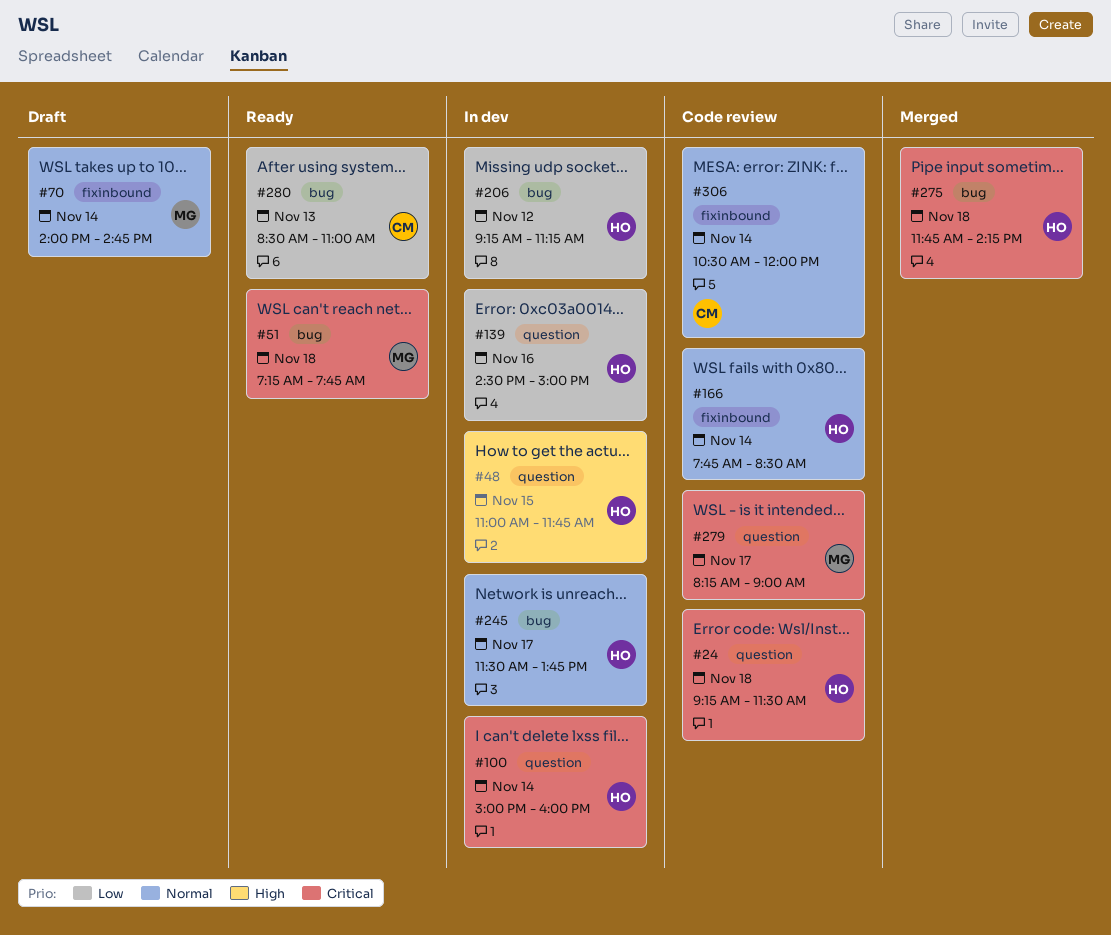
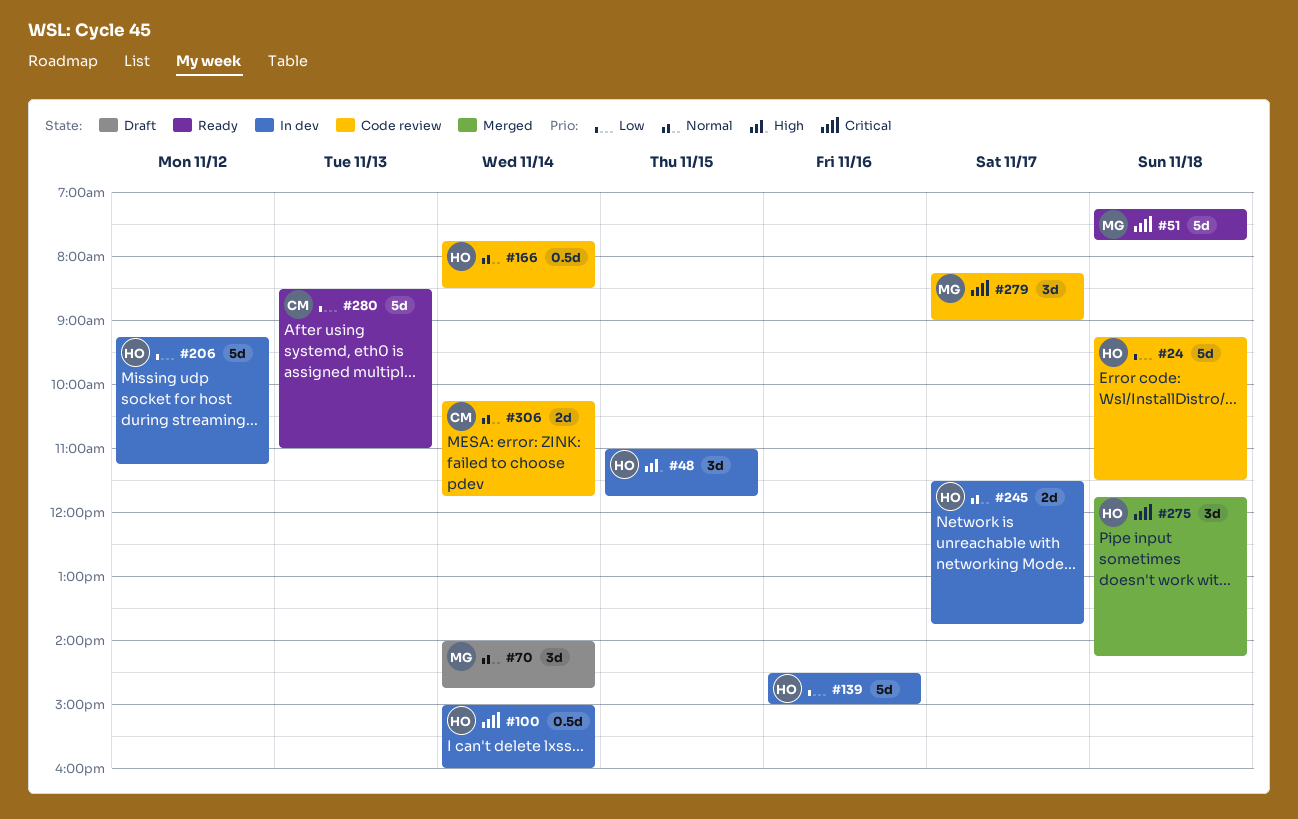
#24, priority: Critical -> Low
#306, begins: 10:30 -> 10:15
#306, ends: 12:00 -> 11:45

